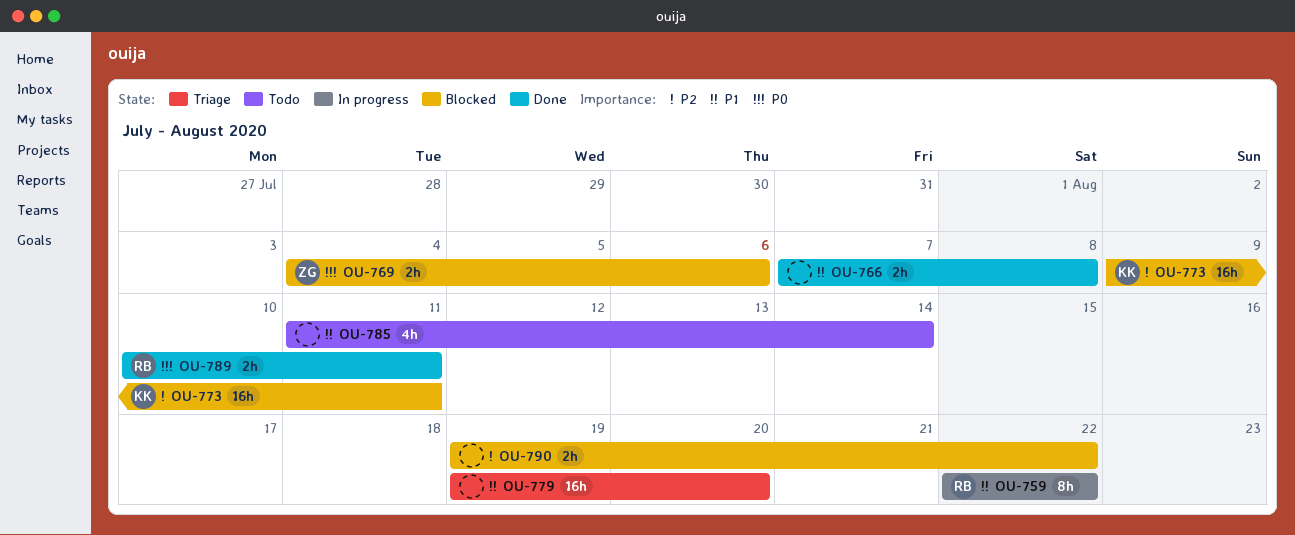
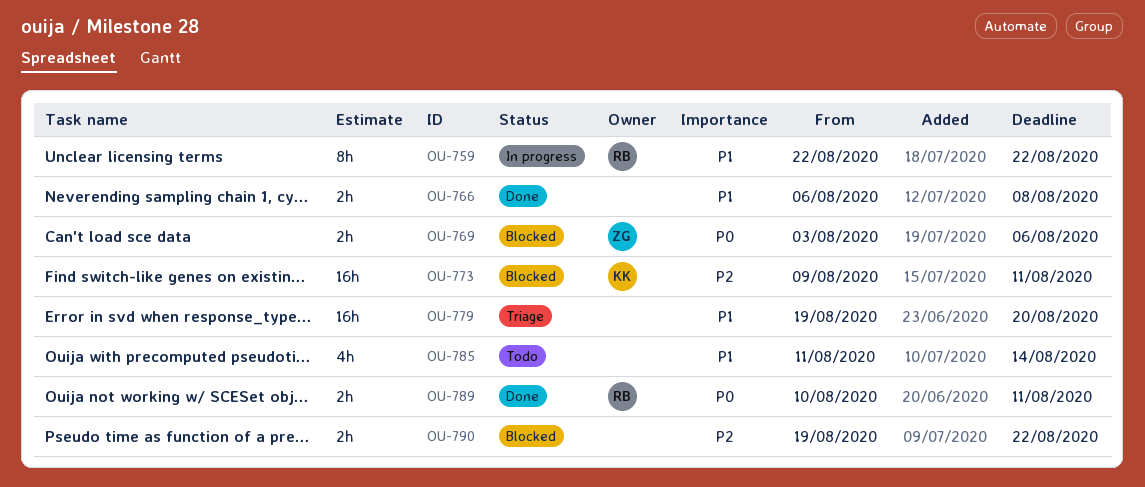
OU-766, start: Aug 7 -> Aug 6
OU-769, start: Aug 4 -> Aug 3

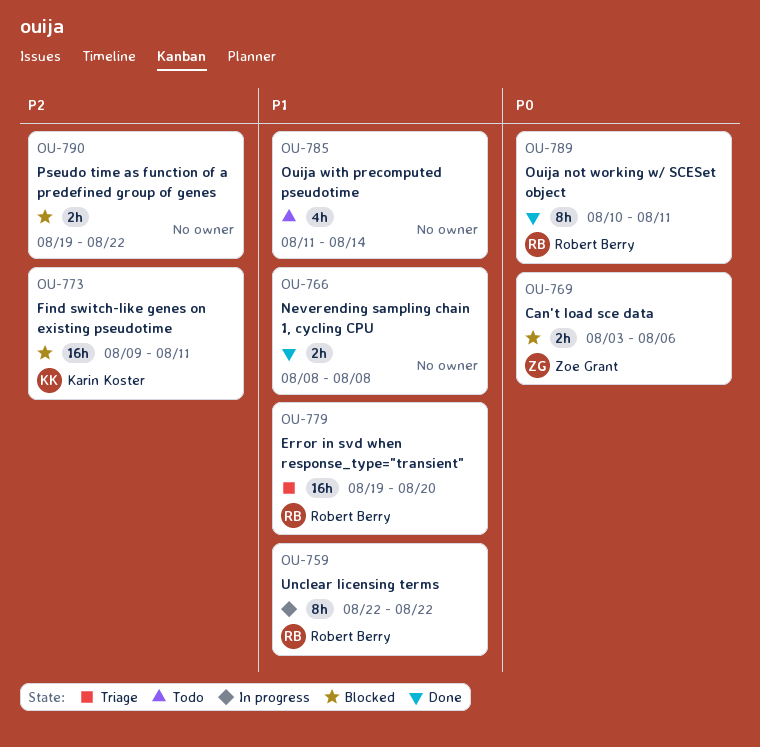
OU-766, start: Aug 6 -> Aug 8
OU-779, owner: none -> Robert Berry
OU-789, estimate: 2h -> 8h

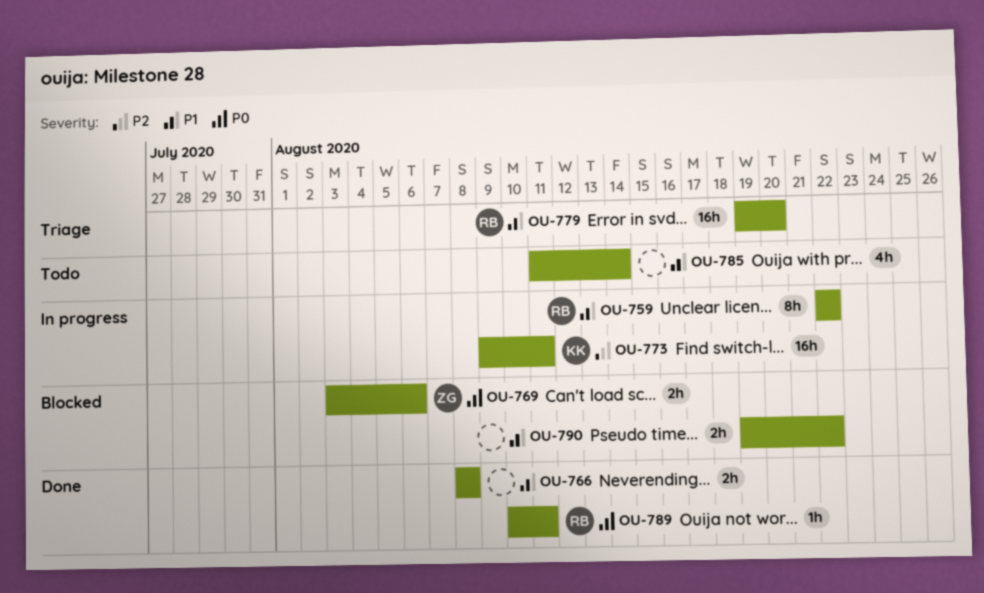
OU-773, status: Blocked -> In progress
OU-789, estimate: 8h -> 1h
OU-790, priority: P2 -> P1

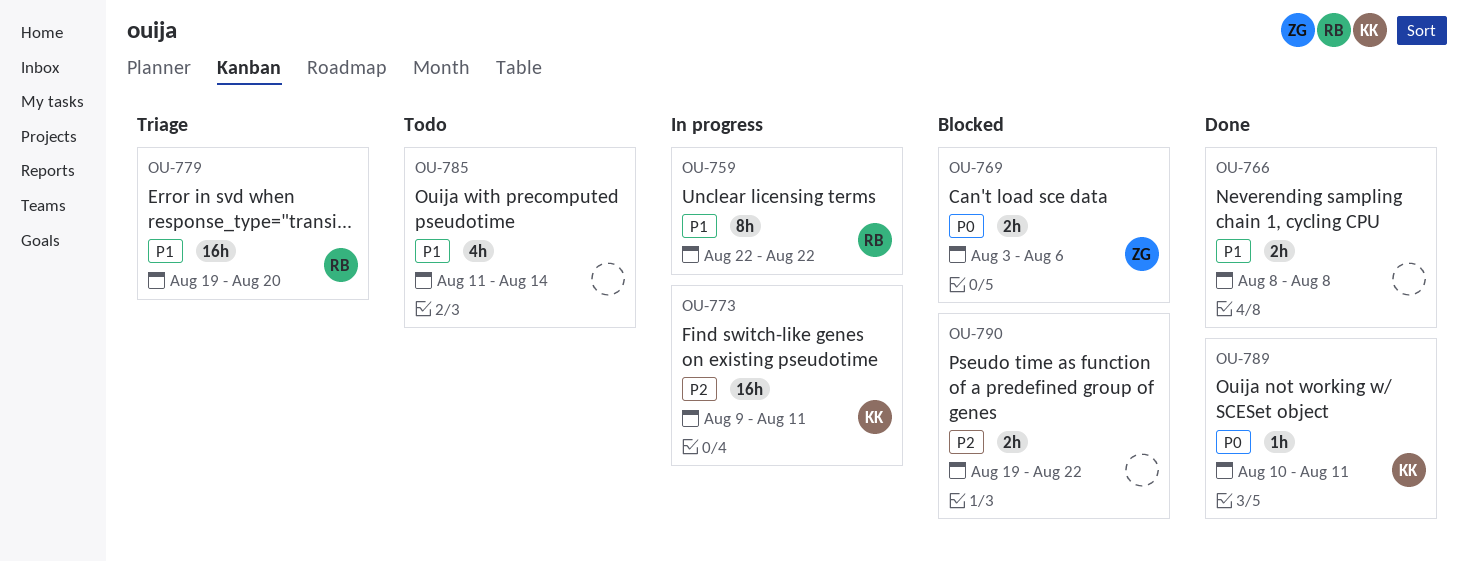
OU-789, owner: RB -> KK
OU-790, priority: P1 -> P2

